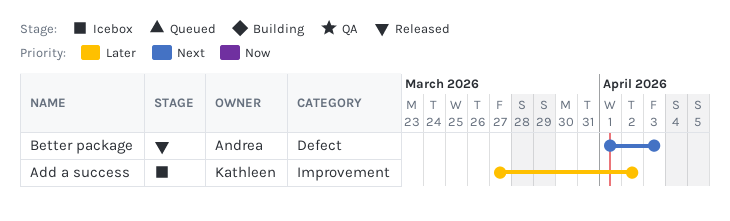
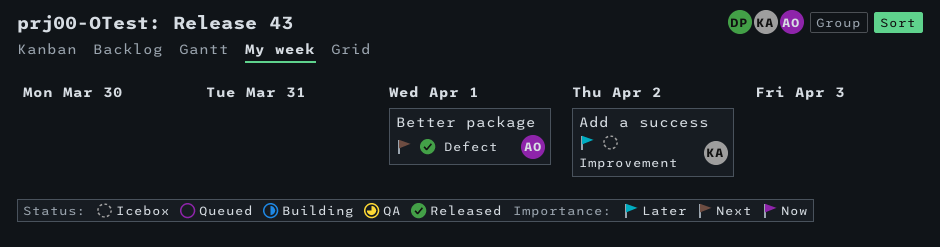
Better package, due: Apr 3 -> Apr 1

